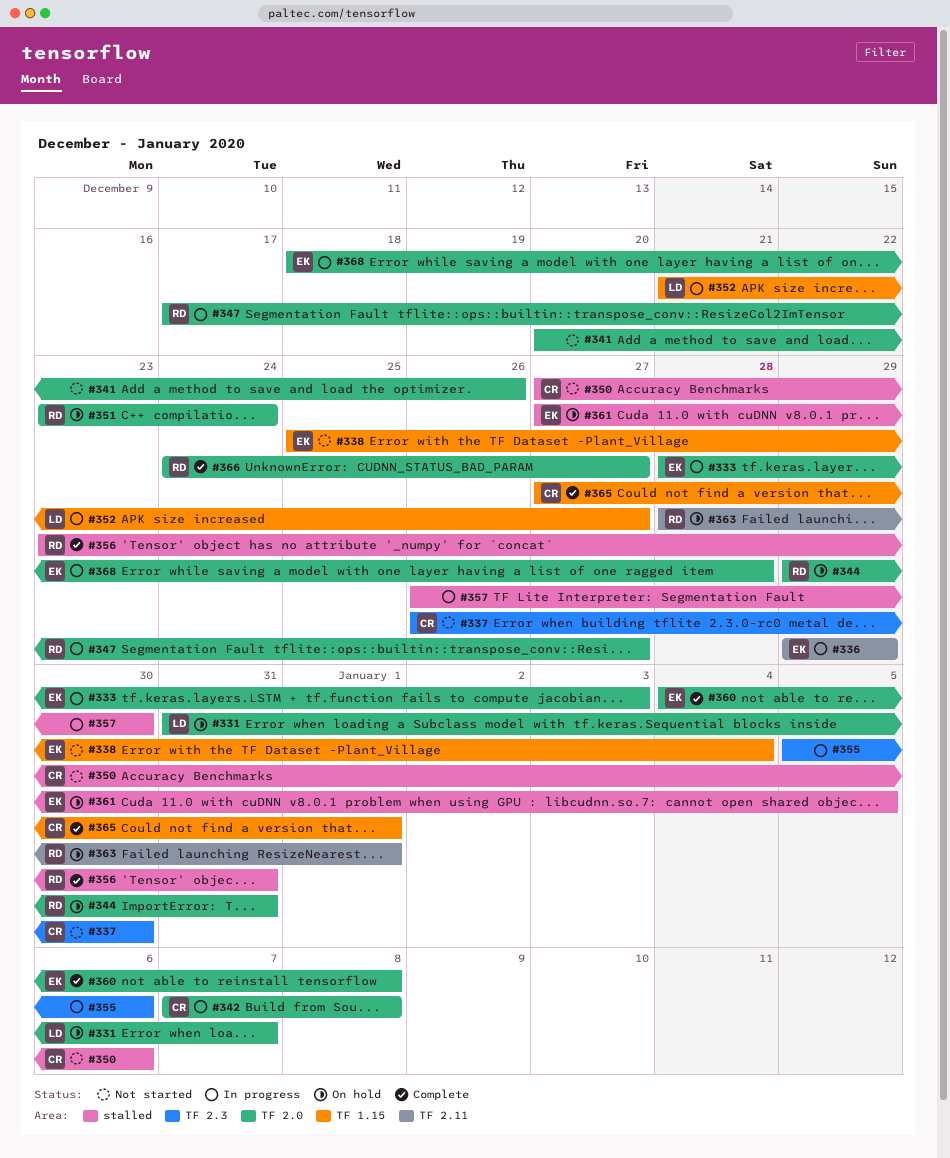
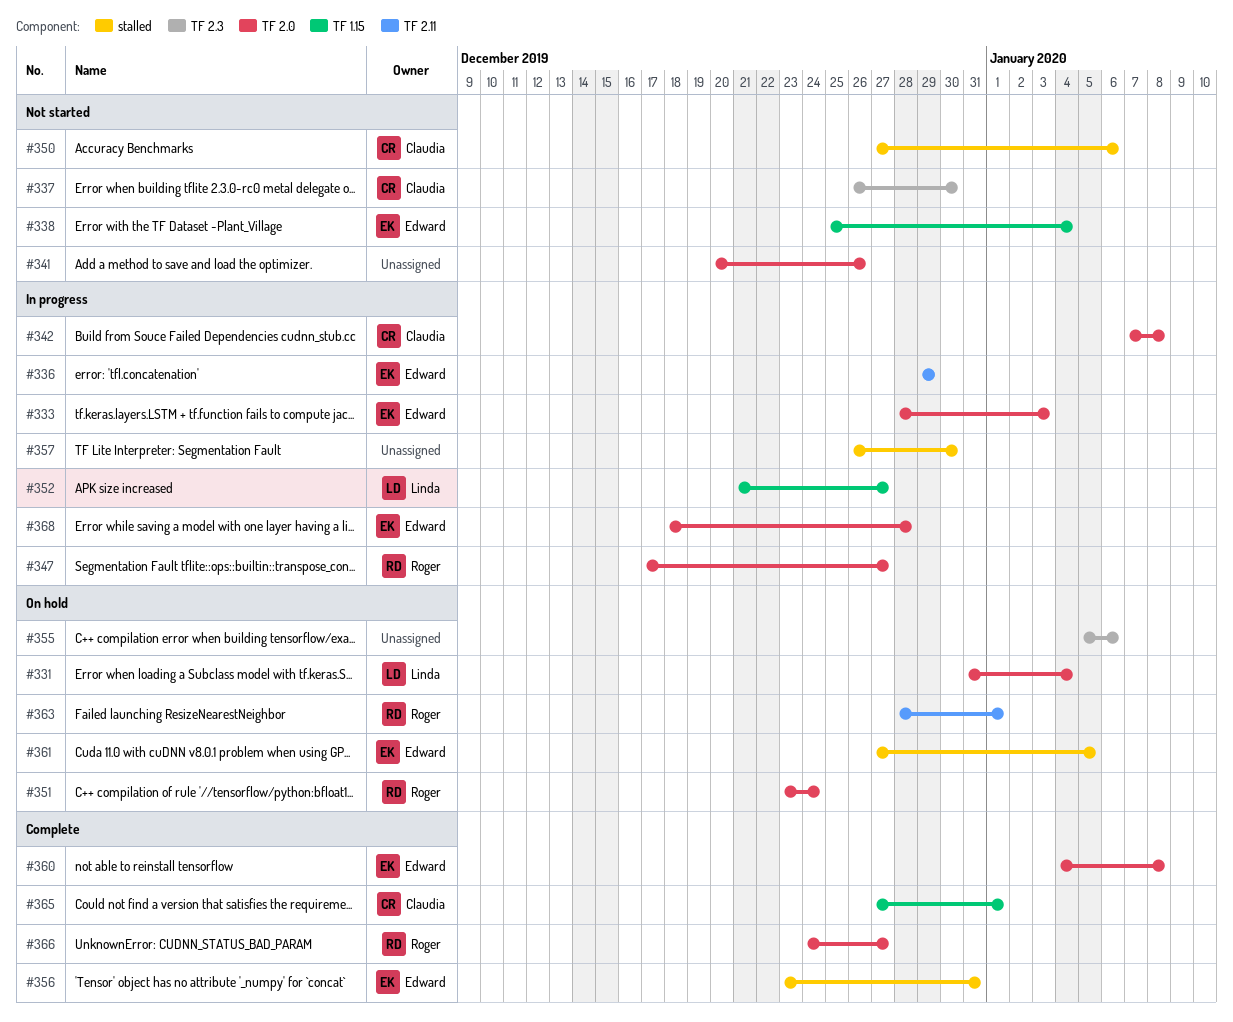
#331, due: Jan 7 -> Jan 4
#344: present -> none
#355, status: In progress -> On hold
#356, owner: Roger -> Edward

